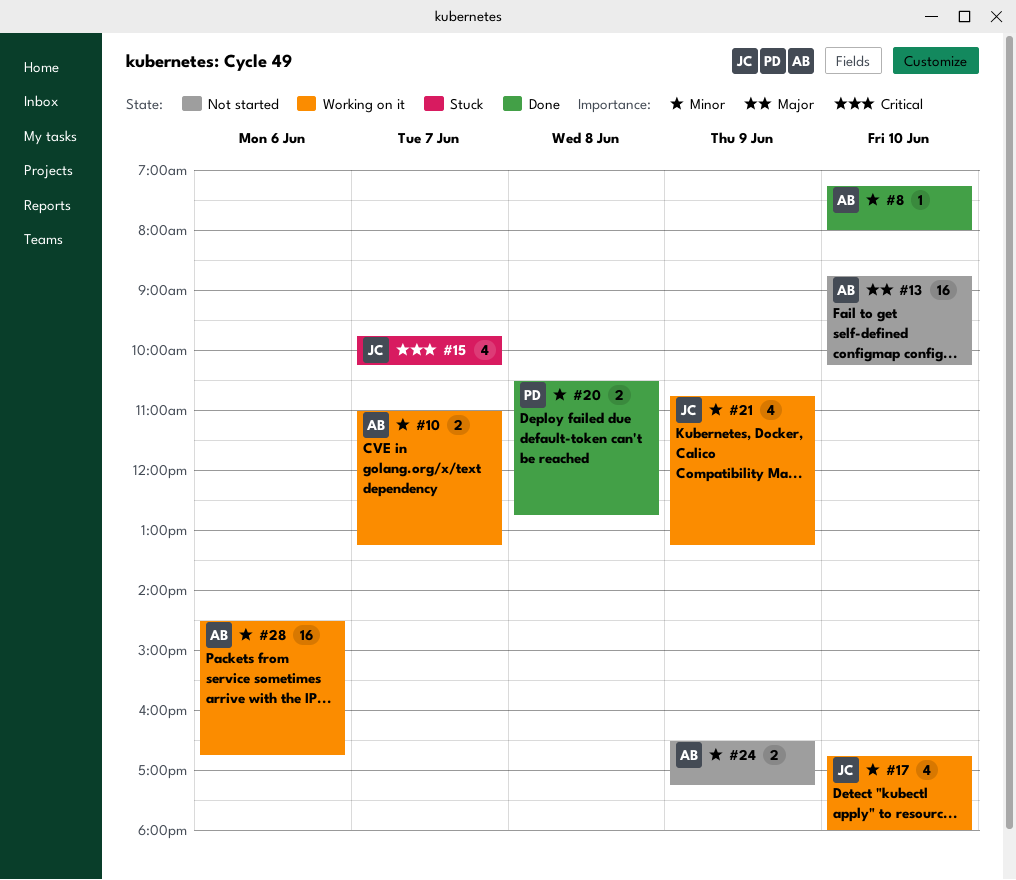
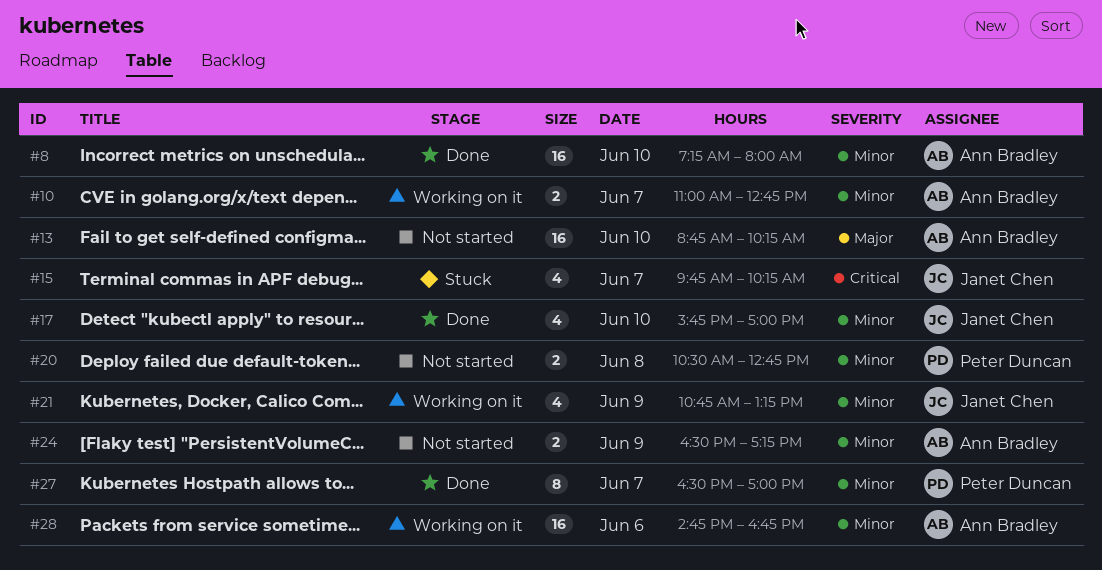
#8, estimate: 1 -> 16
#10, ends: 13:15 -> 12:45
#17, status: Working on it -> Done
#17, begins: 16:45 -> 15:45
#17, ends: 18:00 -> 17:00
#20, status: Done -> Not started
#27: none -> present
#28, begins: 14:30 -> 14:45

